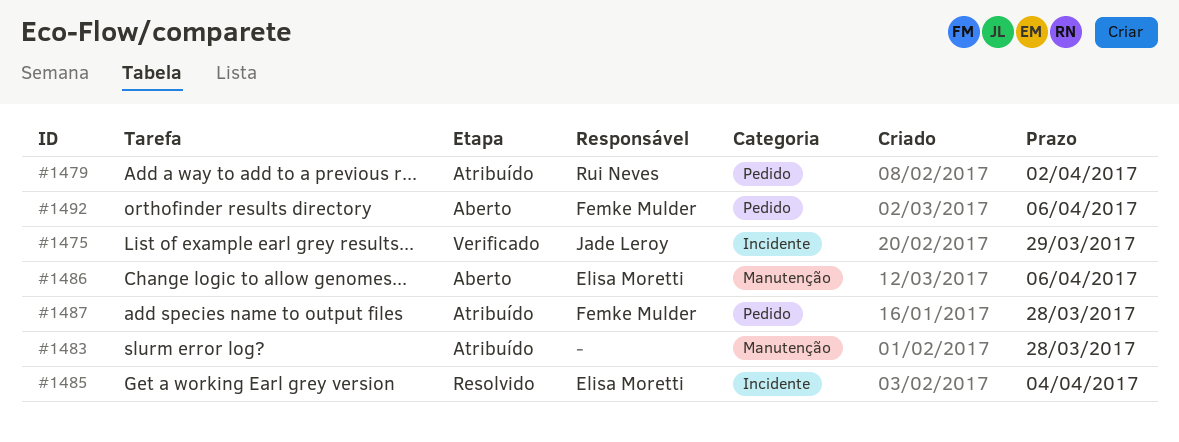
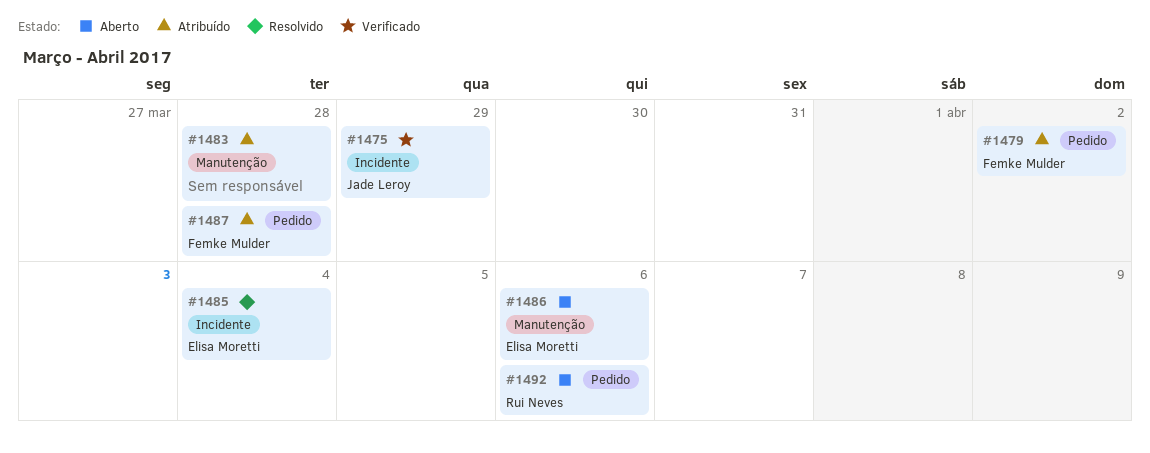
#1479, owner: Rui Neves -> Femke Mulder
#1492, owner: Femke Mulder -> Rui Neves

